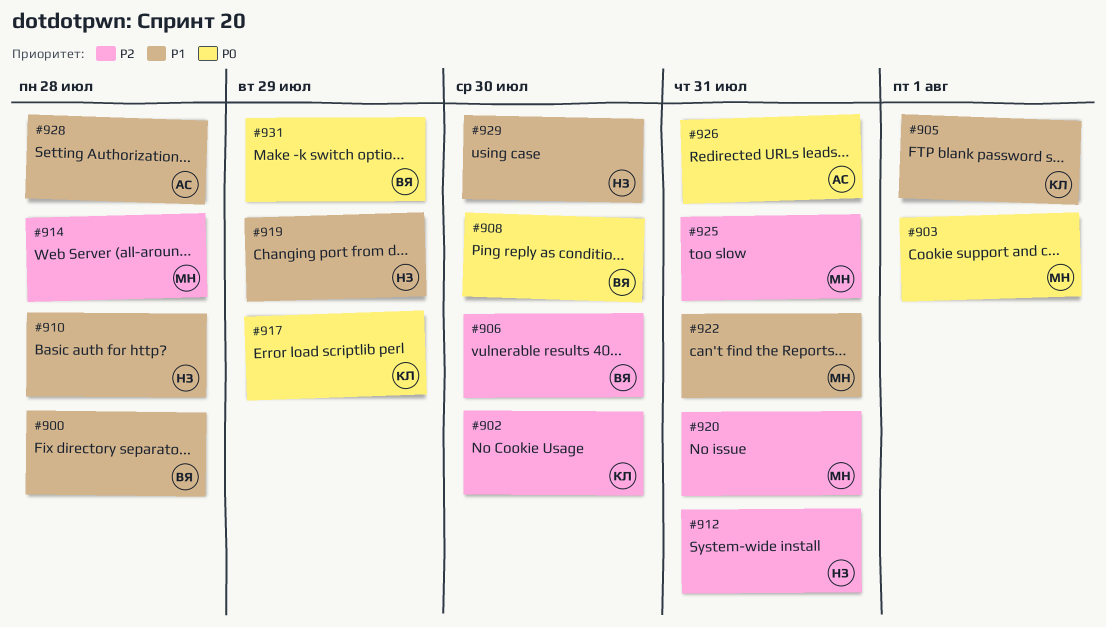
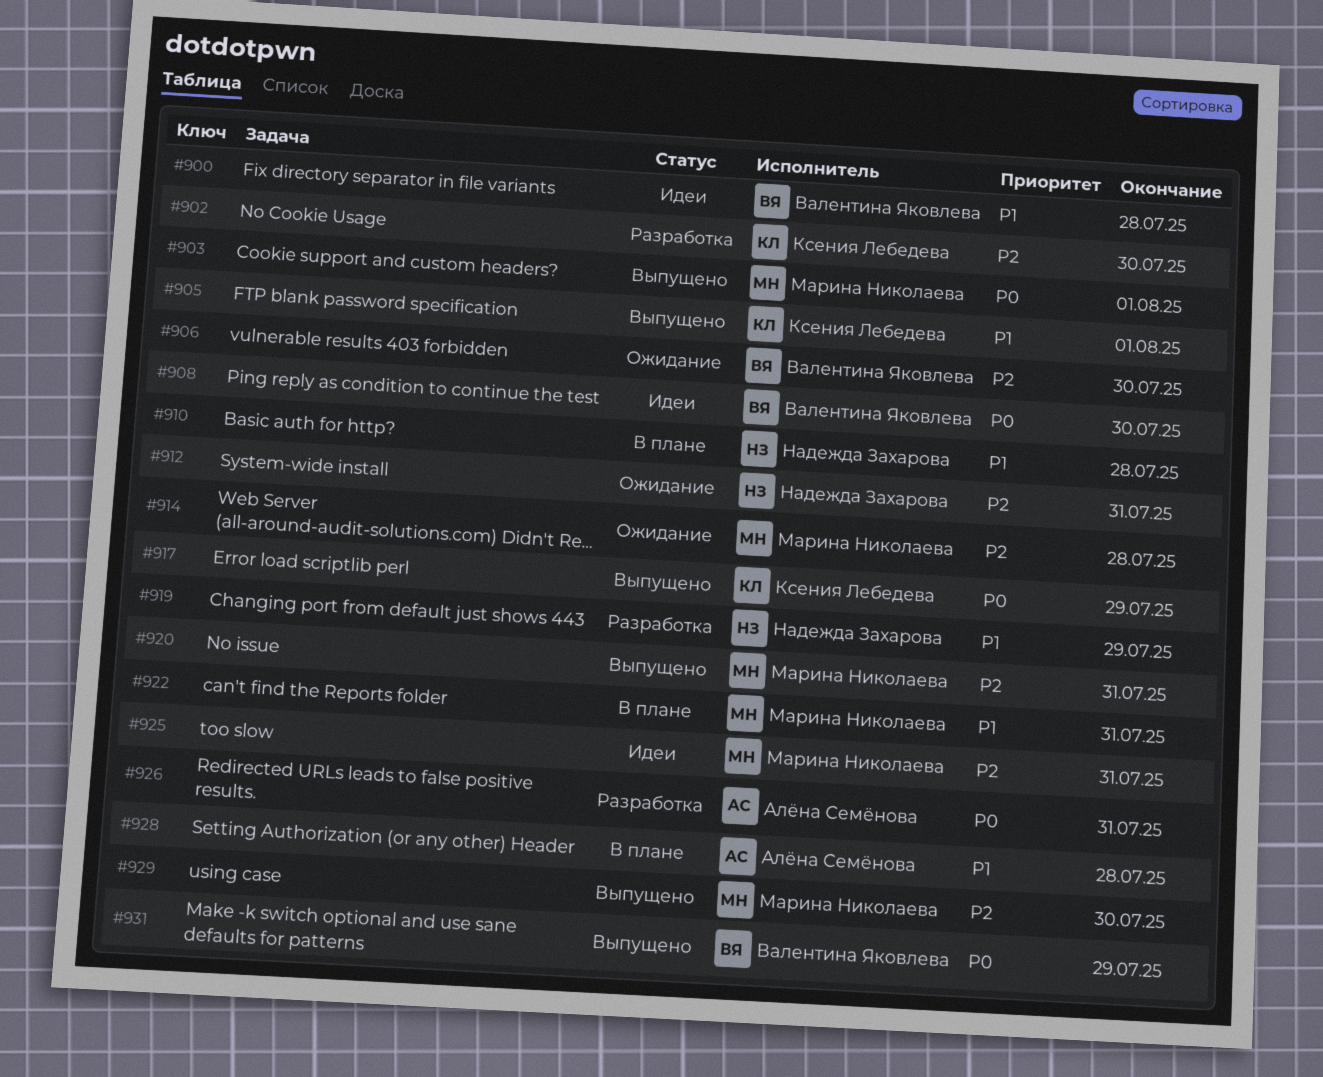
#929, owner: Надежда Захарова -> Марина Николаева
#929, priority: P1 -> P2

